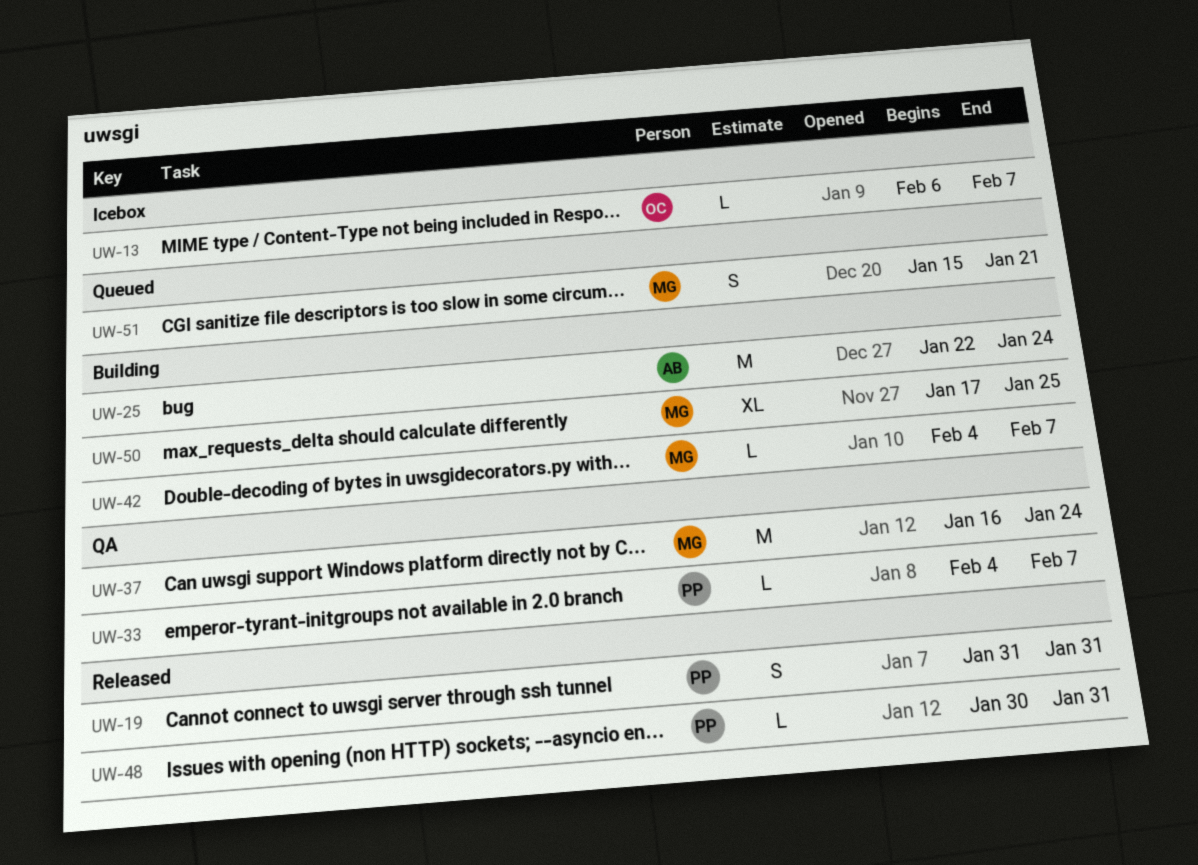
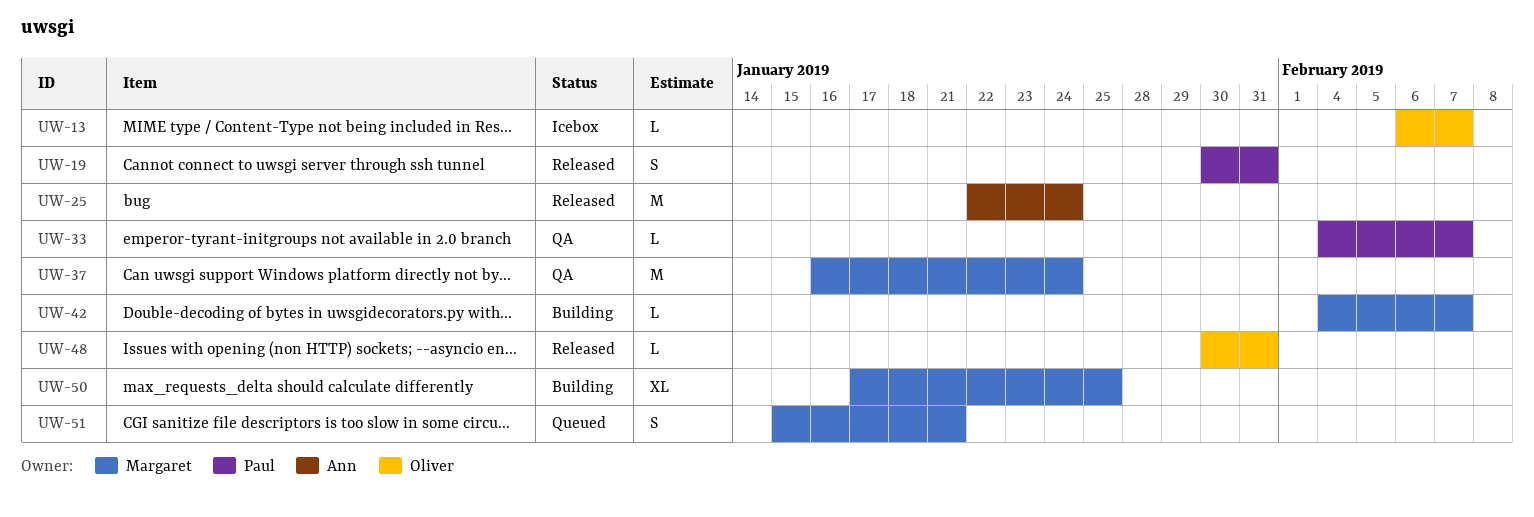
UW-19, start: Jan 31 -> Jan 30
UW-25, status: Building -> Released
UW-48, owner: Paul -> Oliver

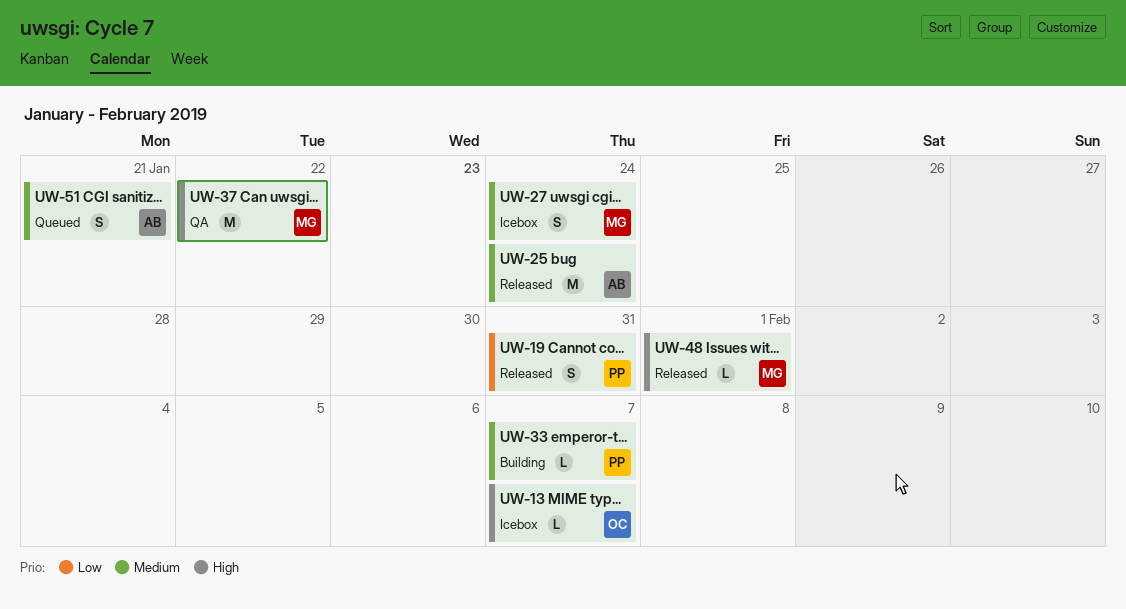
UW-27: none -> present
UW-33, status: QA -> Building
UW-37, due: Jan 24 -> Jan 22
UW-42: present -> none
UW-48, owner: Oliver -> Margaret
UW-48, due: Jan 31 -> Feb 1
UW-50: present -> none
UW-51, owner: Margaret -> Ann

